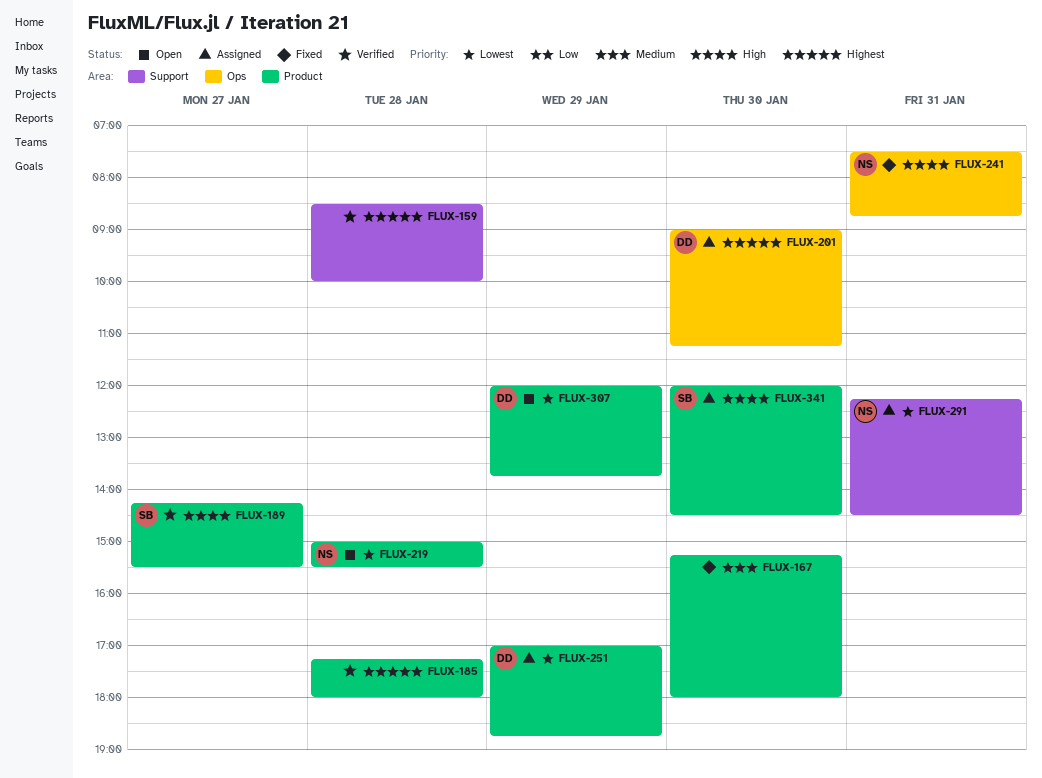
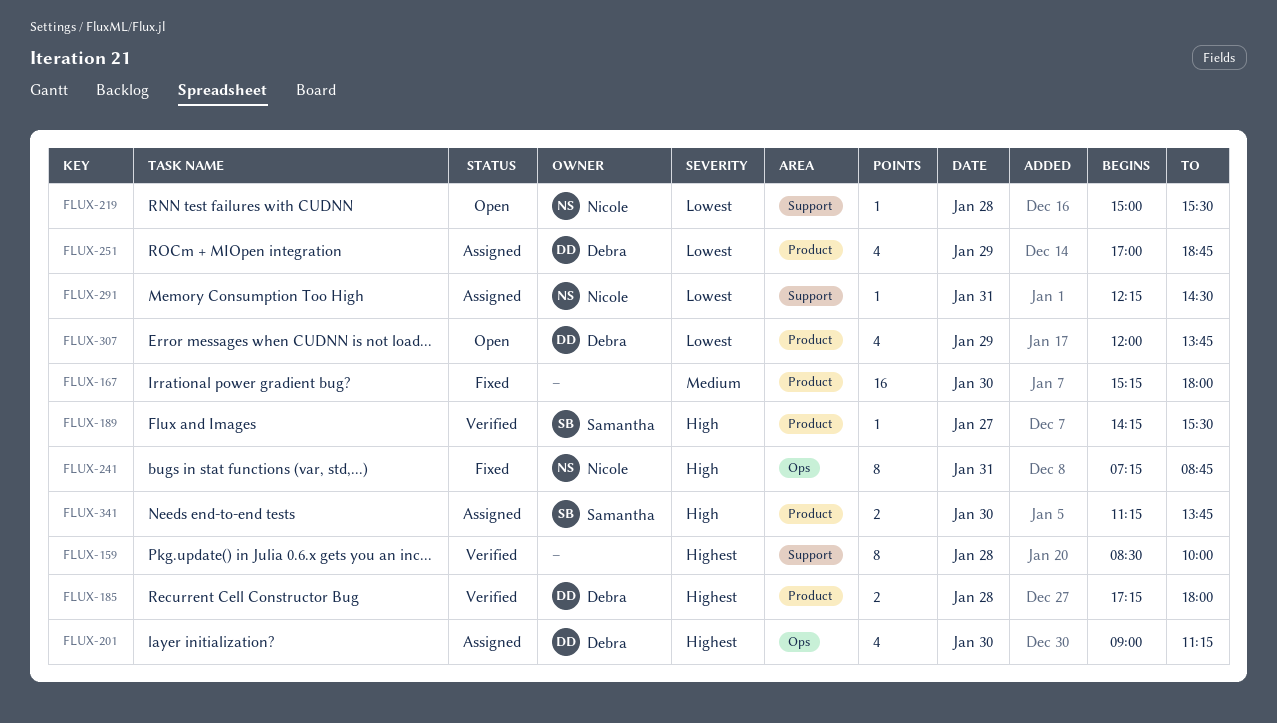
FLUX-185, owner: none -> Debra
FLUX-219, label: Product -> Support
FLUX-241, begins: 07:30 -> 07:15
FLUX-341, begins: 12:00 -> 11:15
FLUX-341, ends: 14:30 -> 13:45

